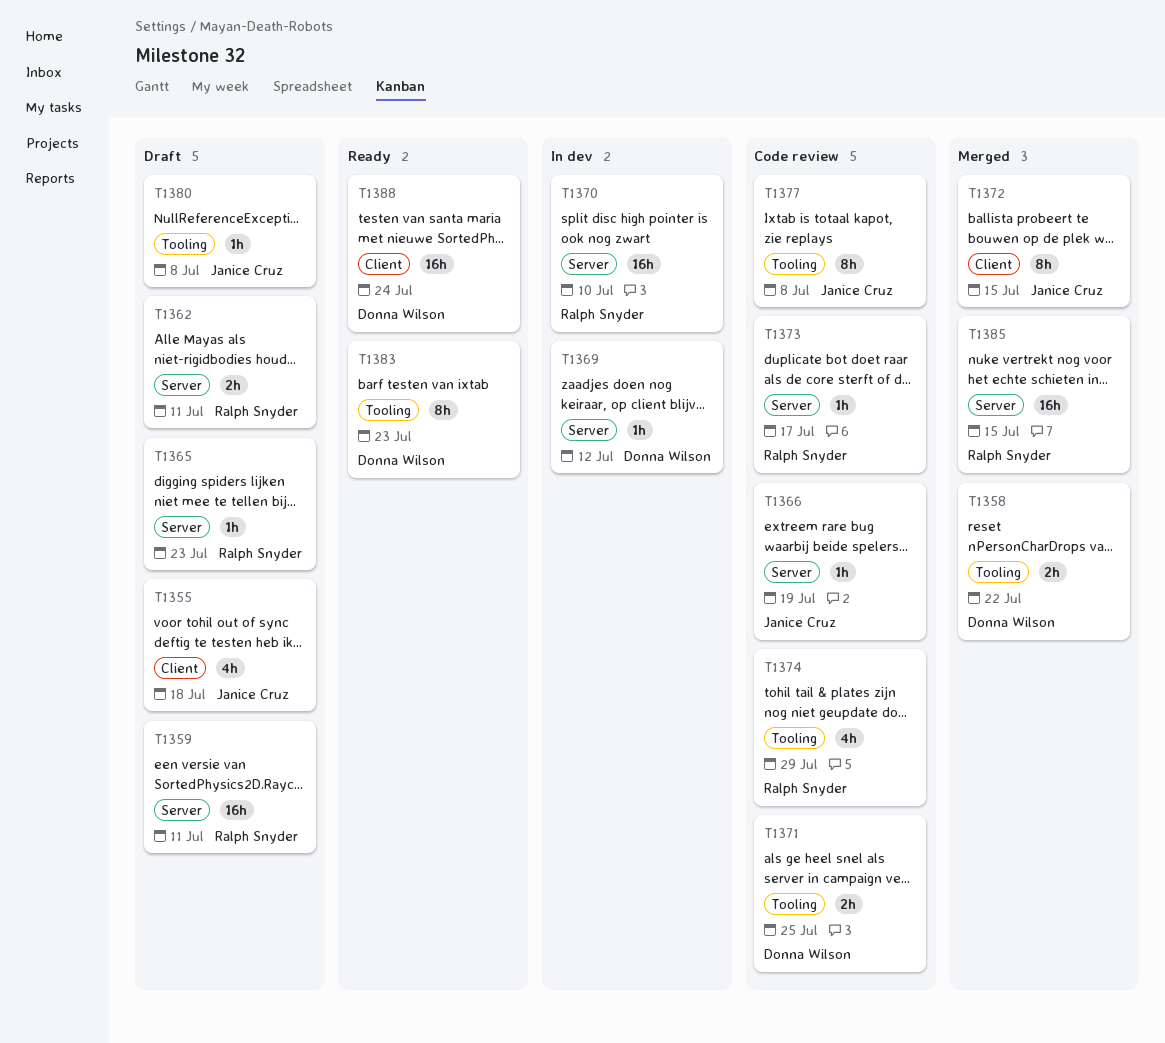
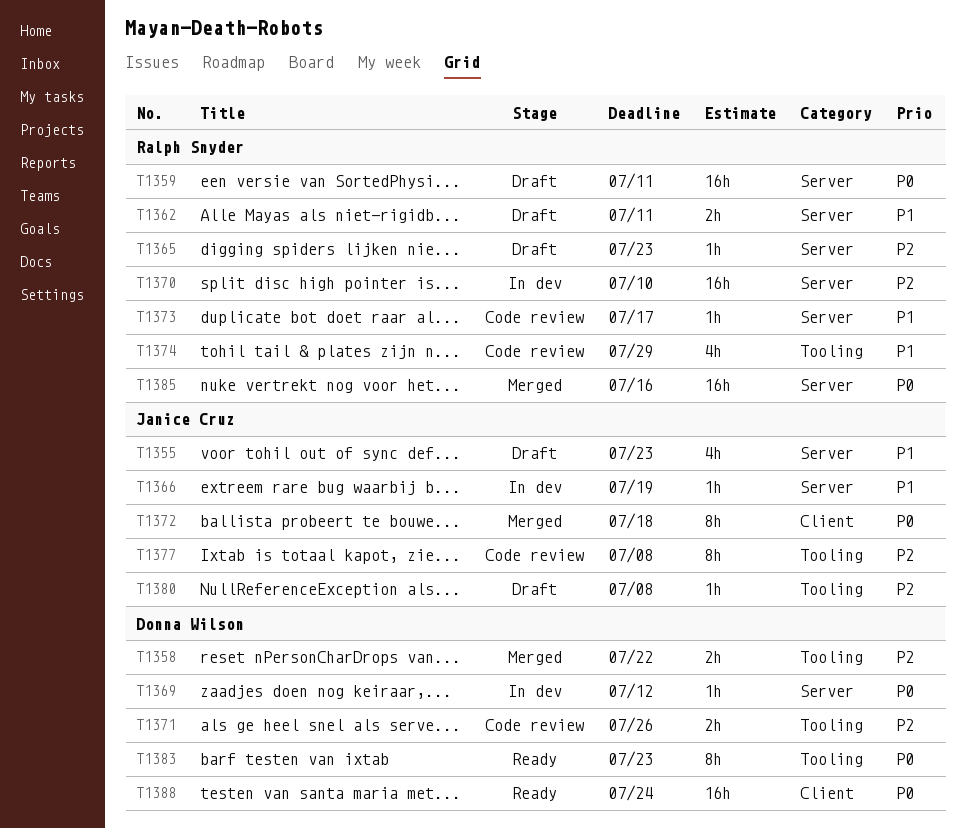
T1355, label: Client -> Server
T1355, due: Jul 18 -> Jul 23
T1366, status: Code review -> In dev
T1371, due: Jul 25 -> Jul 26
T1372, due: Jul 15 -> Jul 18
T1385, due: Jul 15 -> Jul 16

